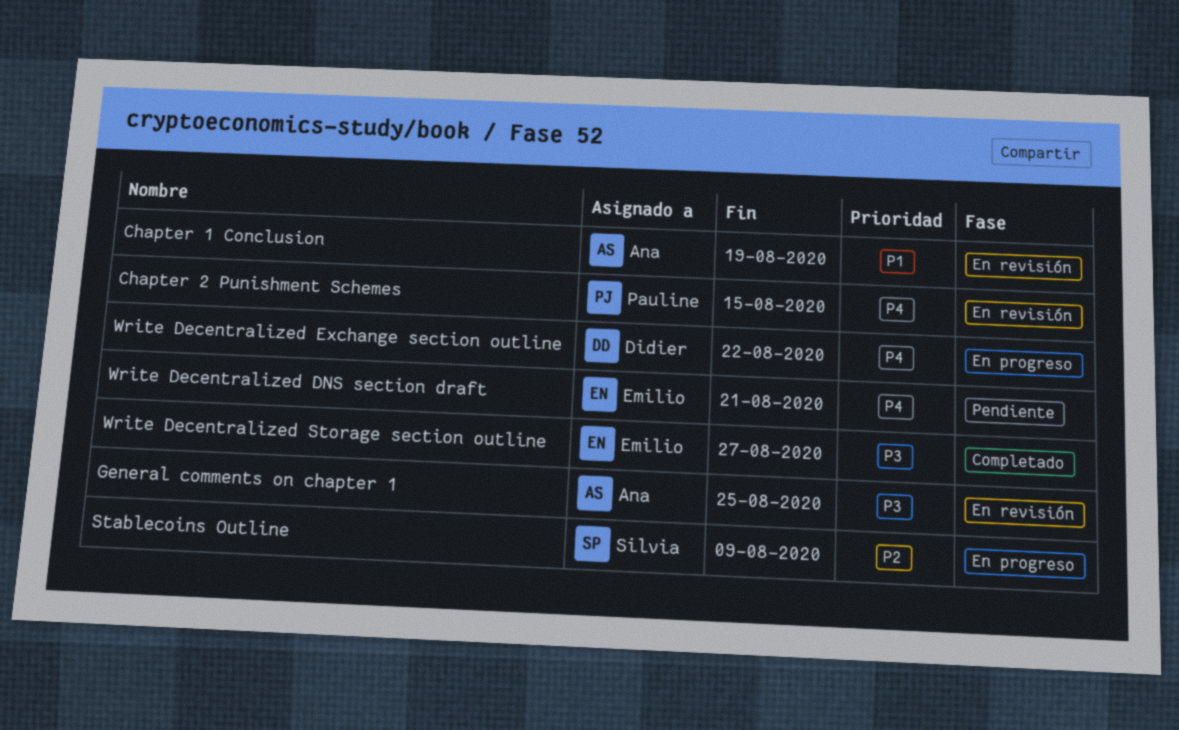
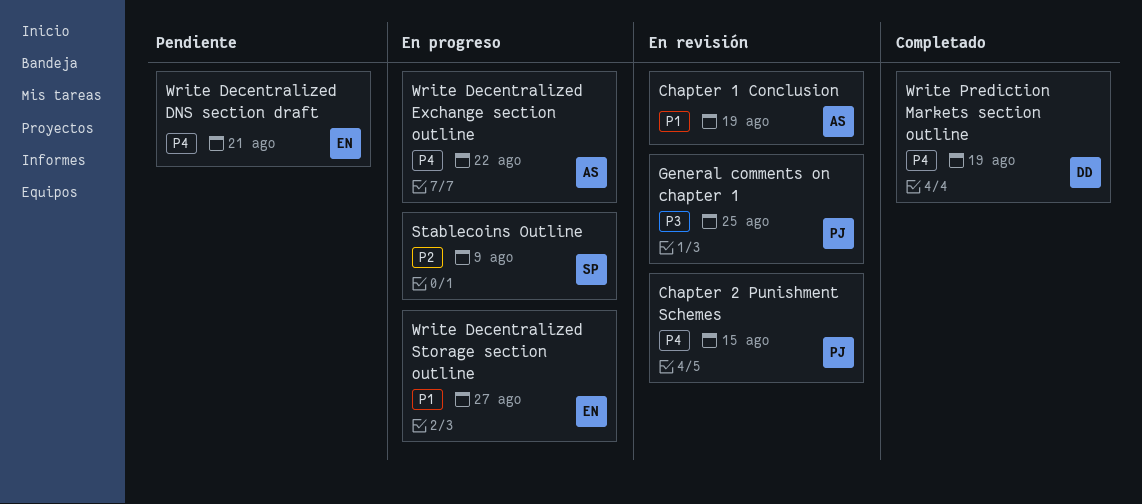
General comments on chapter 1, owner: Ana -> Pauline
Write Decentralized Exchange section outline, owner: Didier -> Ana
Write Decentralized Storage section outline, status: Completado -> En progreso
Write Decentralized Storage section outline, priority: P3 -> P1
Write Prediction Markets section outline: none -> present

